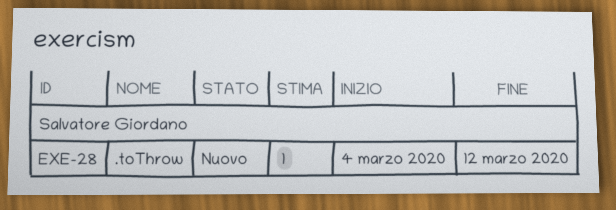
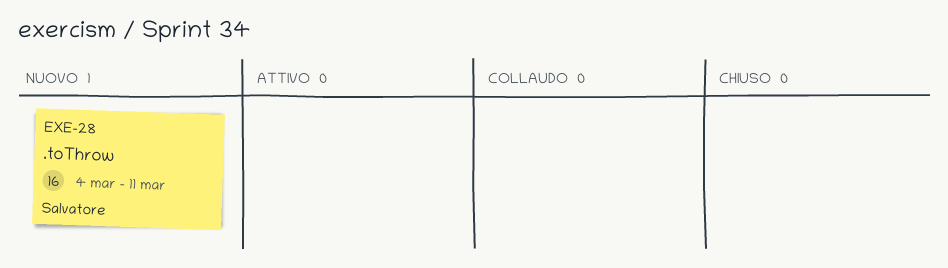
EXE-28, estimate: 1 -> 16
EXE-28, due: Mar 12 -> Mar 11

